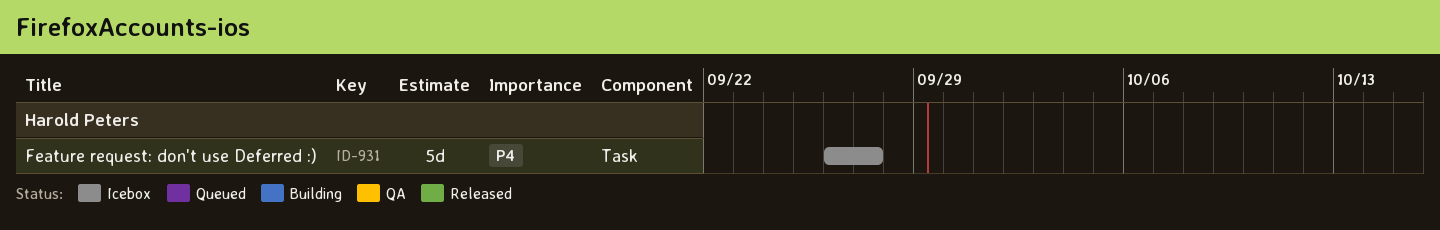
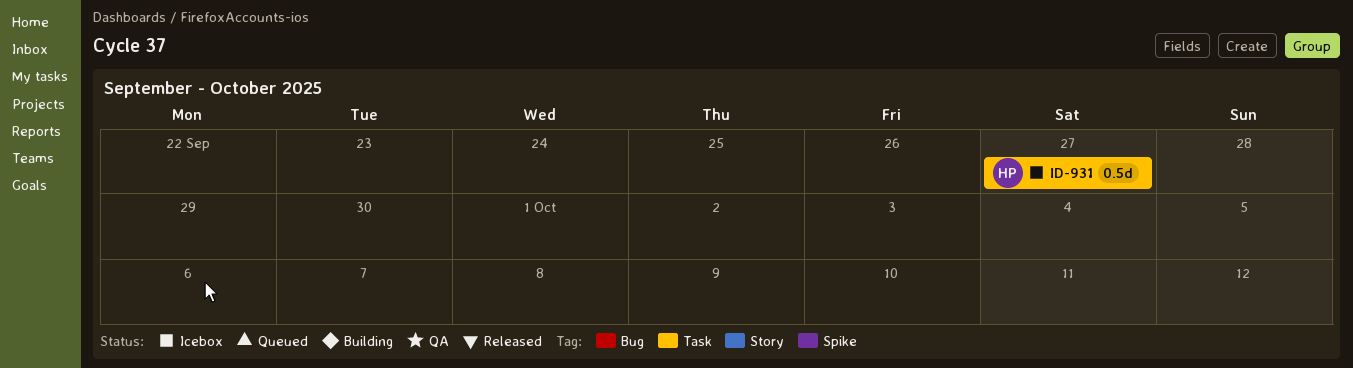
ID-931, estimate: 5d -> 0.5d
ID-931, start: Sep 26 -> Sep 27

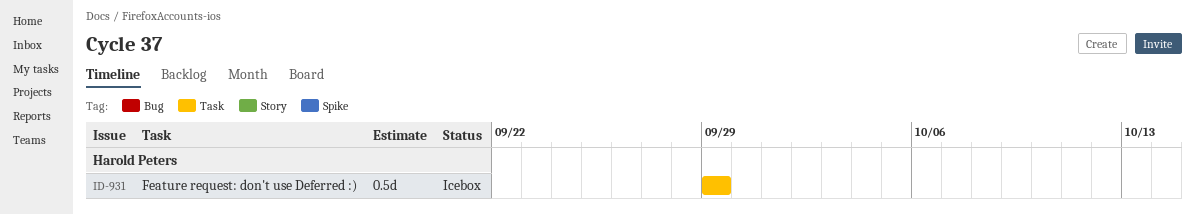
ID-931, start: Sep 27 -> Sep 29
ID-931, due: Sep 27 -> Sep 29

